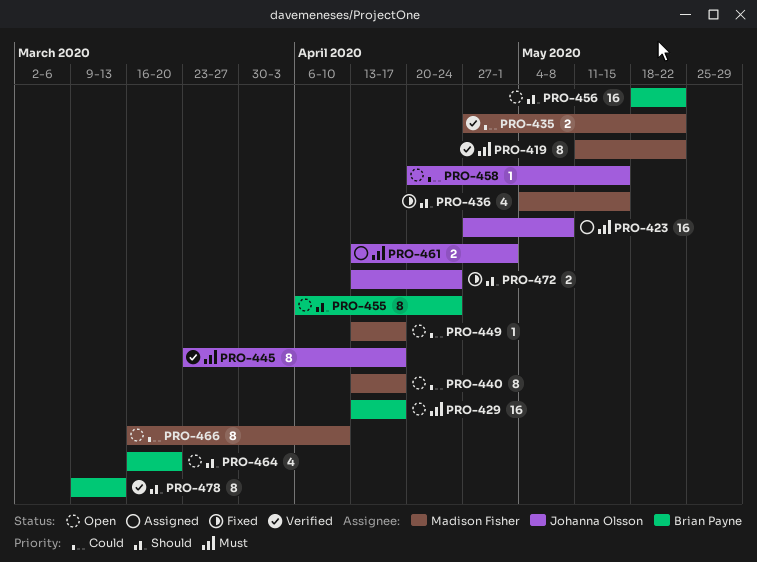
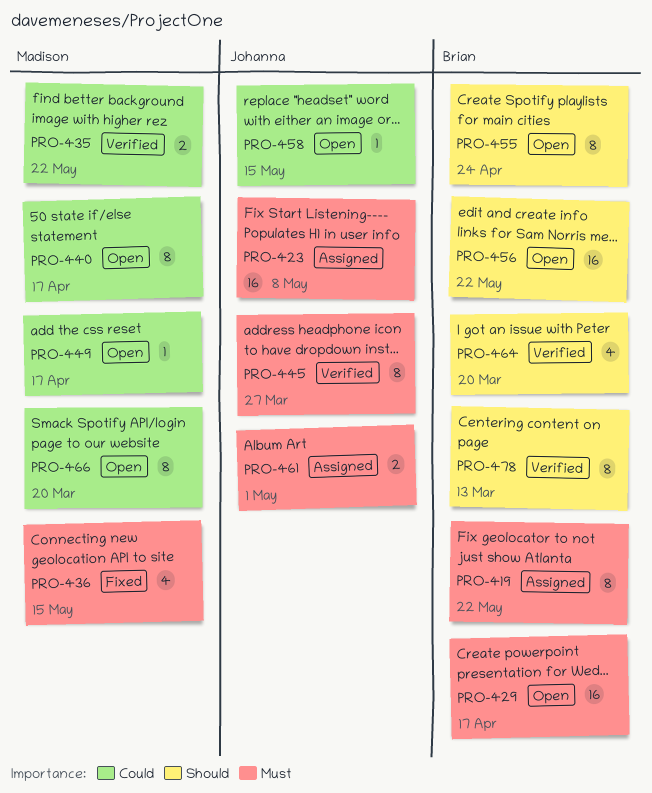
PRO-419, status: Verified -> Assigned
PRO-419, owner: Madison Fisher -> Brian Payne
PRO-436, priority: Should -> Must
PRO-445, due: Apr 17 -> Mar 27
PRO-464, status: Open -> Verified
PRO-466, due: Apr 10 -> Mar 20
PRO-472: present -> none

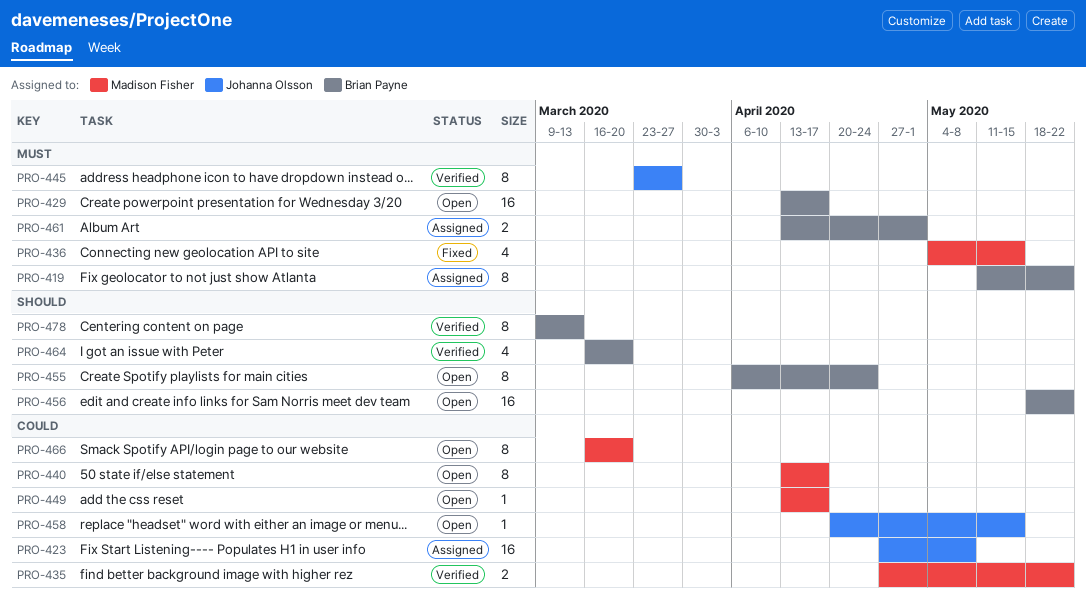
PRO-423, priority: Must -> Could
PRO-461, owner: Johanna Olsson -> Brian Payne

